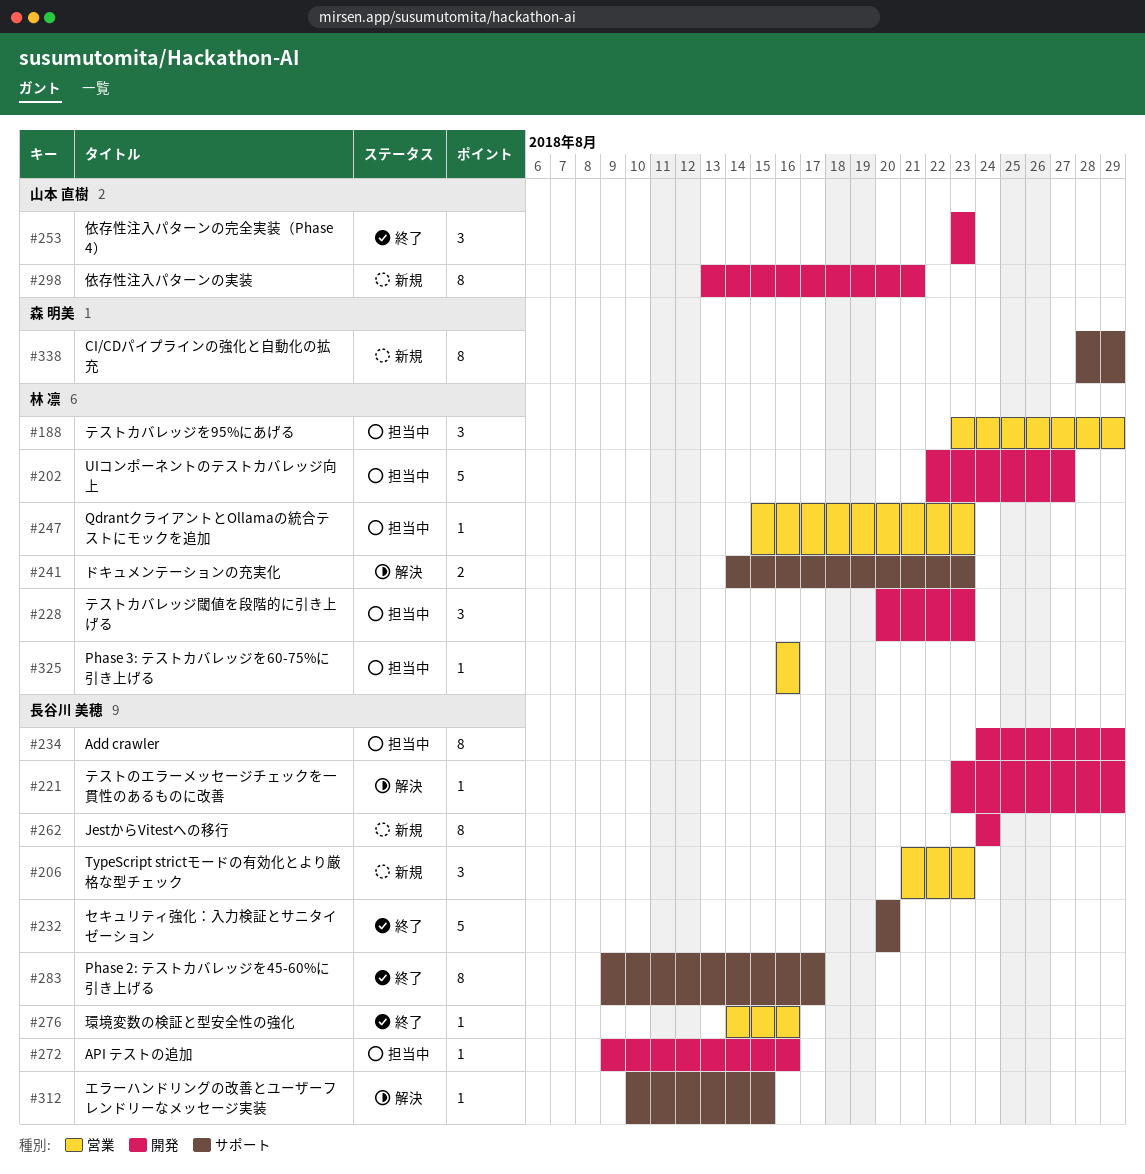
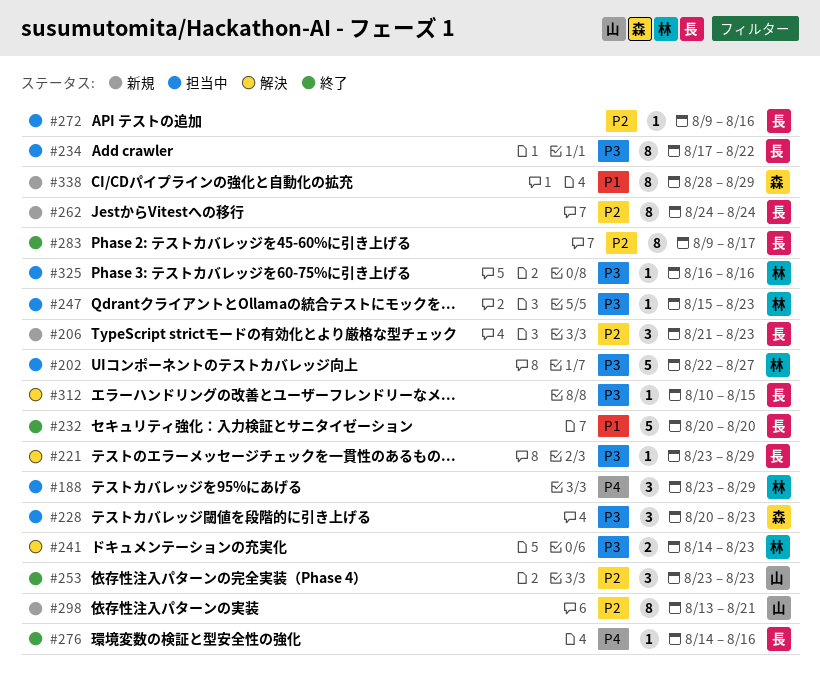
#228, owner: 林 凛 -> 森 明美
#234, start: Aug 24 -> Aug 17
#234, due: Aug 29 -> Aug 22

